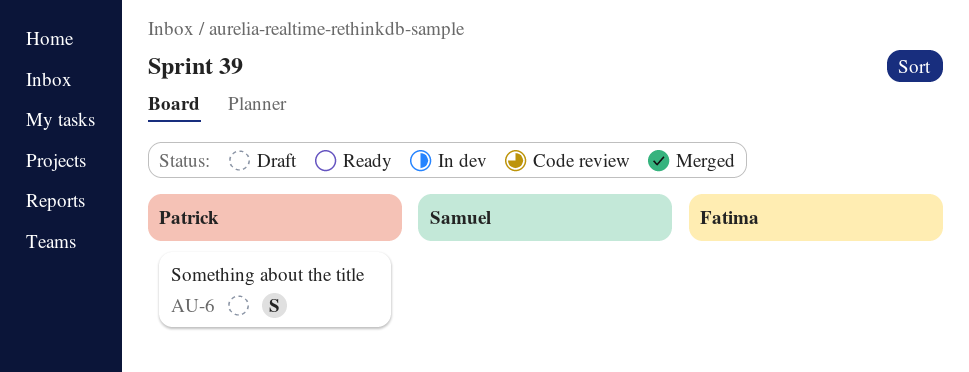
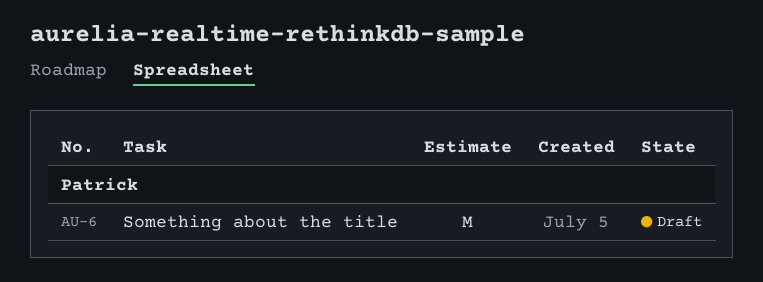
AU-6, estimate: S -> M

